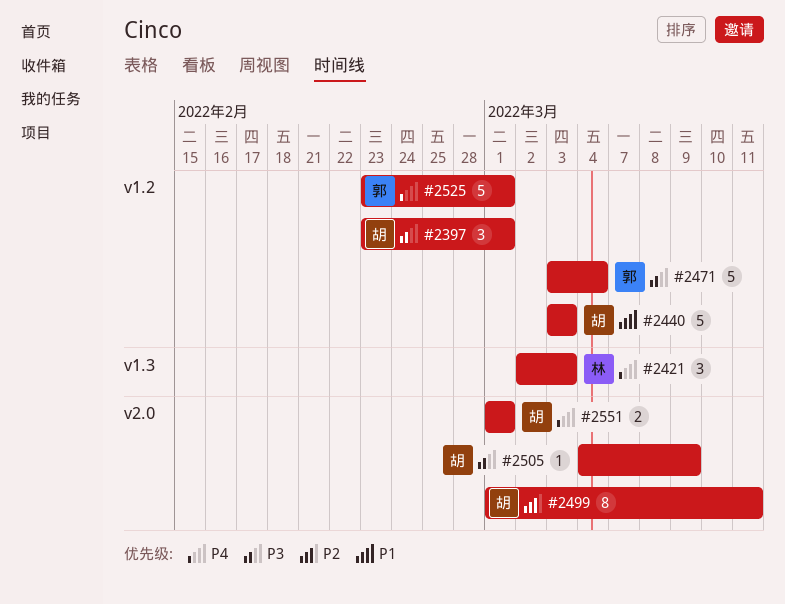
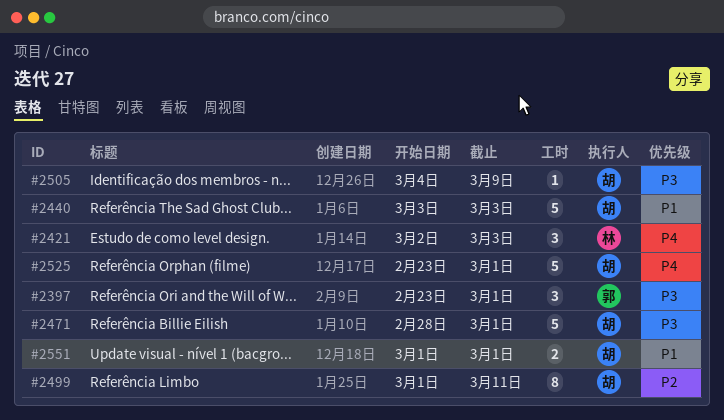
#2397, owner: 胡 -> 郭
#2471, owner: 郭 -> 胡
#2471, start: Mar 3 -> Feb 28
#2471, due: Mar 4 -> Mar 1
#2525, owner: 郭 -> 胡
#2551, priority: P4 -> P1

